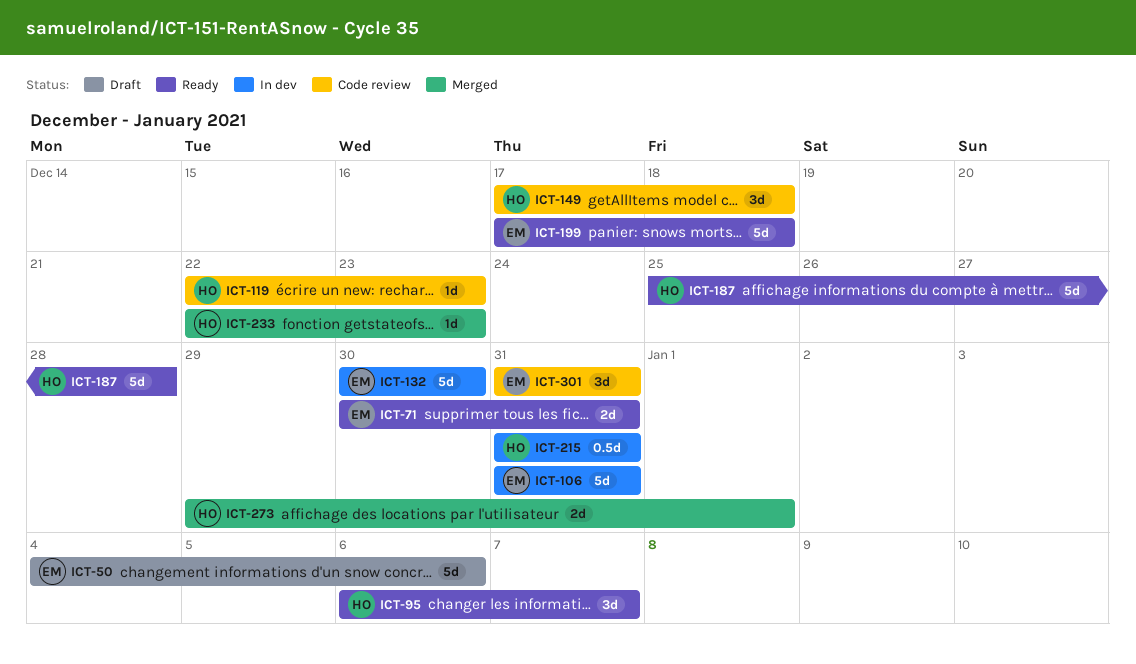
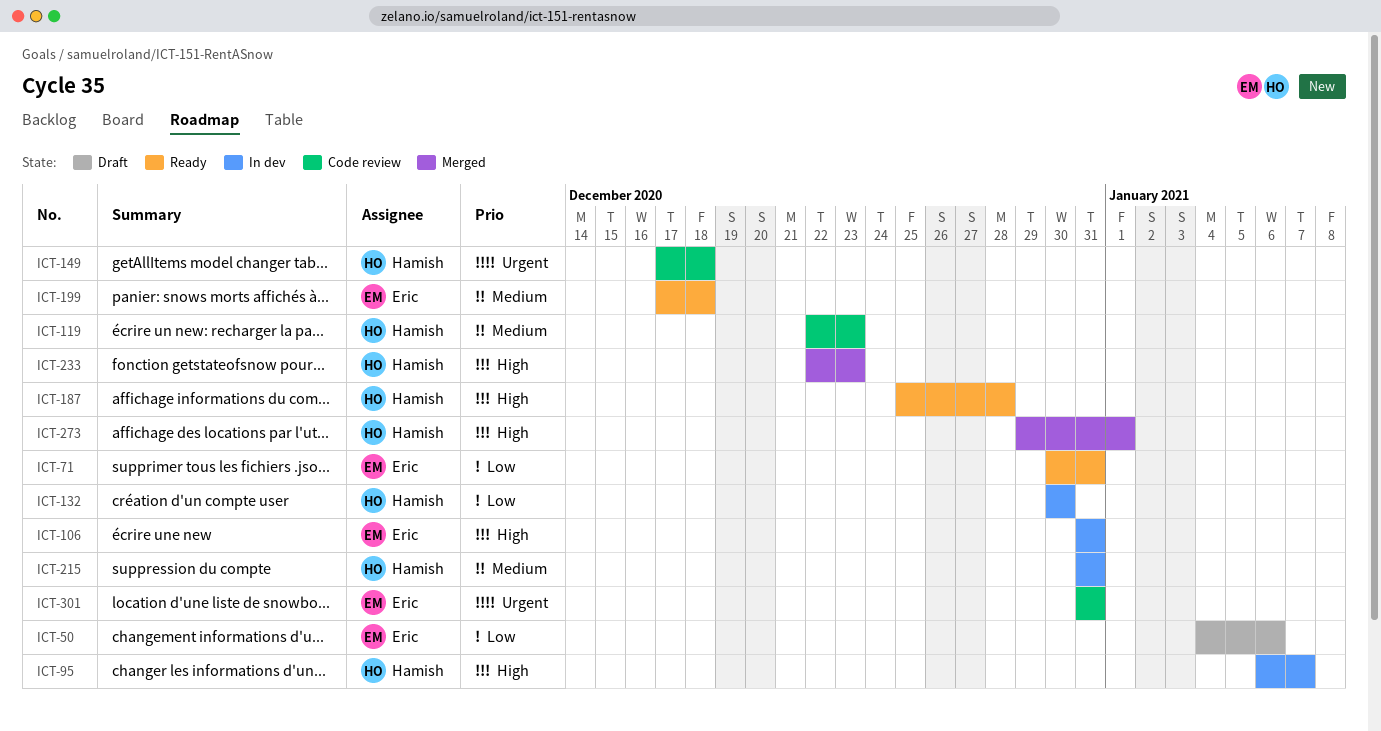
ICT-95, status: Ready -> In dev
ICT-132, owner: Eric -> Hamish

